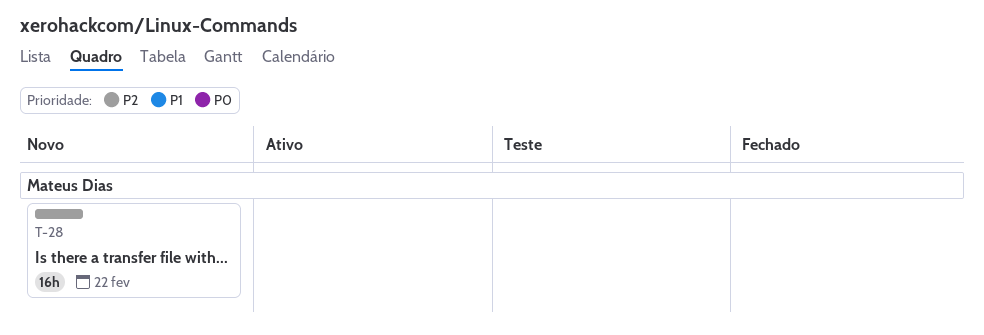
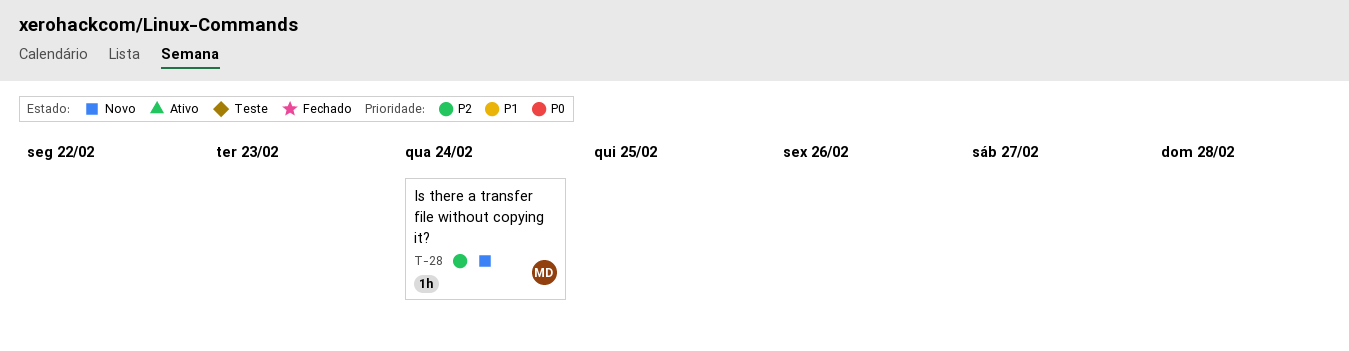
T-28, estimate: 16h -> 1h
T-28, due: Feb 22 -> Feb 24

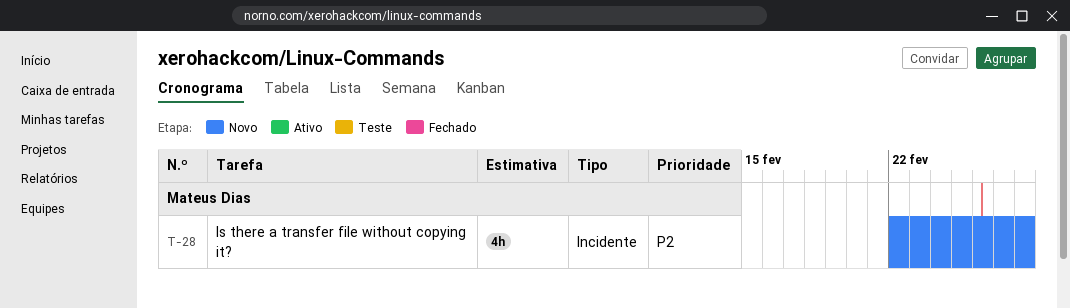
T-28, estimate: 1h -> 4h
T-28, due: Feb 24 -> Feb 28

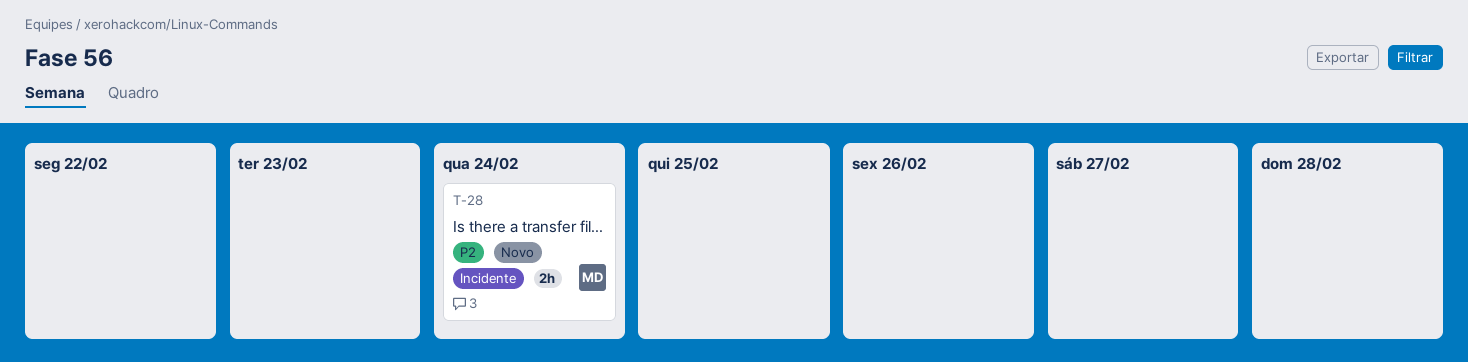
T-28, estimate: 4h -> 2h
T-28, due: Feb 28 -> Feb 24

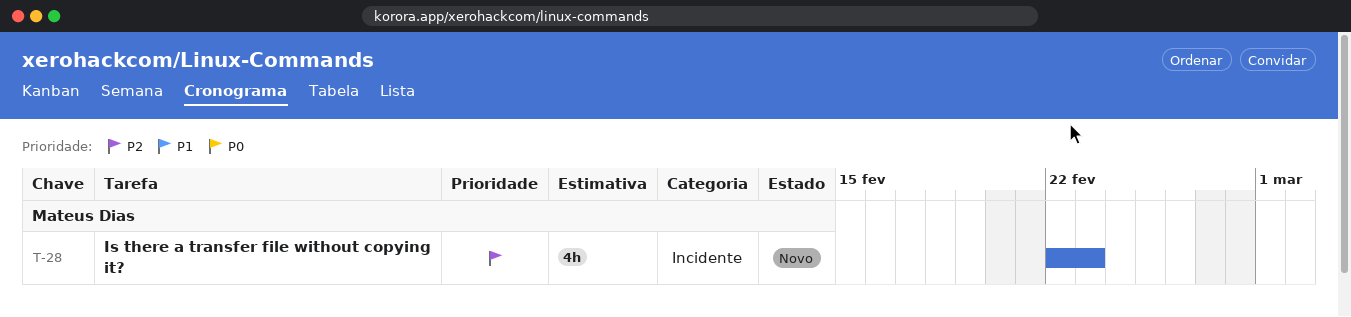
T-28, estimate: 2h -> 4h
T-28, due: Feb 24 -> Feb 23

